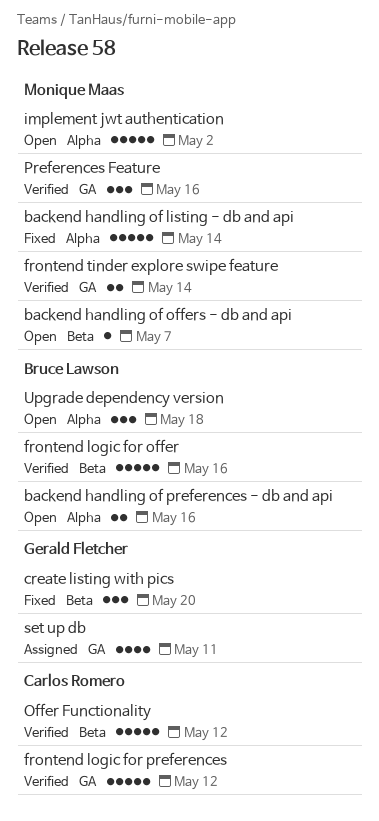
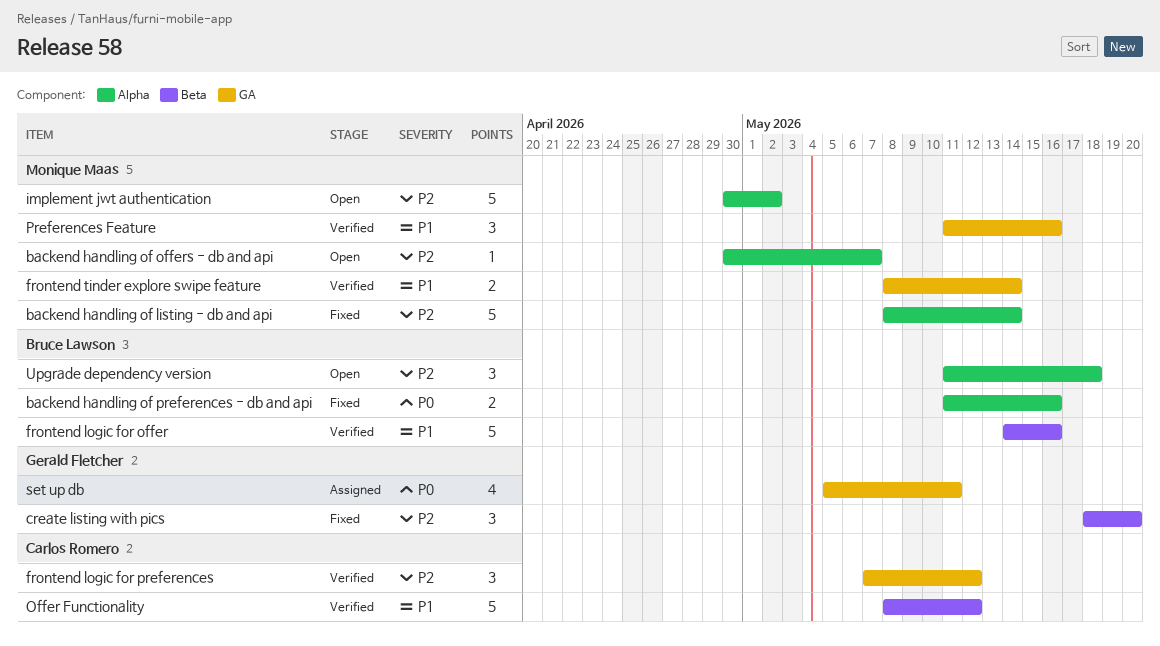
backend handling of offers - db and api, label: Beta -> Alpha
backend handling of preferences - db and api, status: Open -> Fixed
frontend logic for preferences, estimate: 5 -> 3

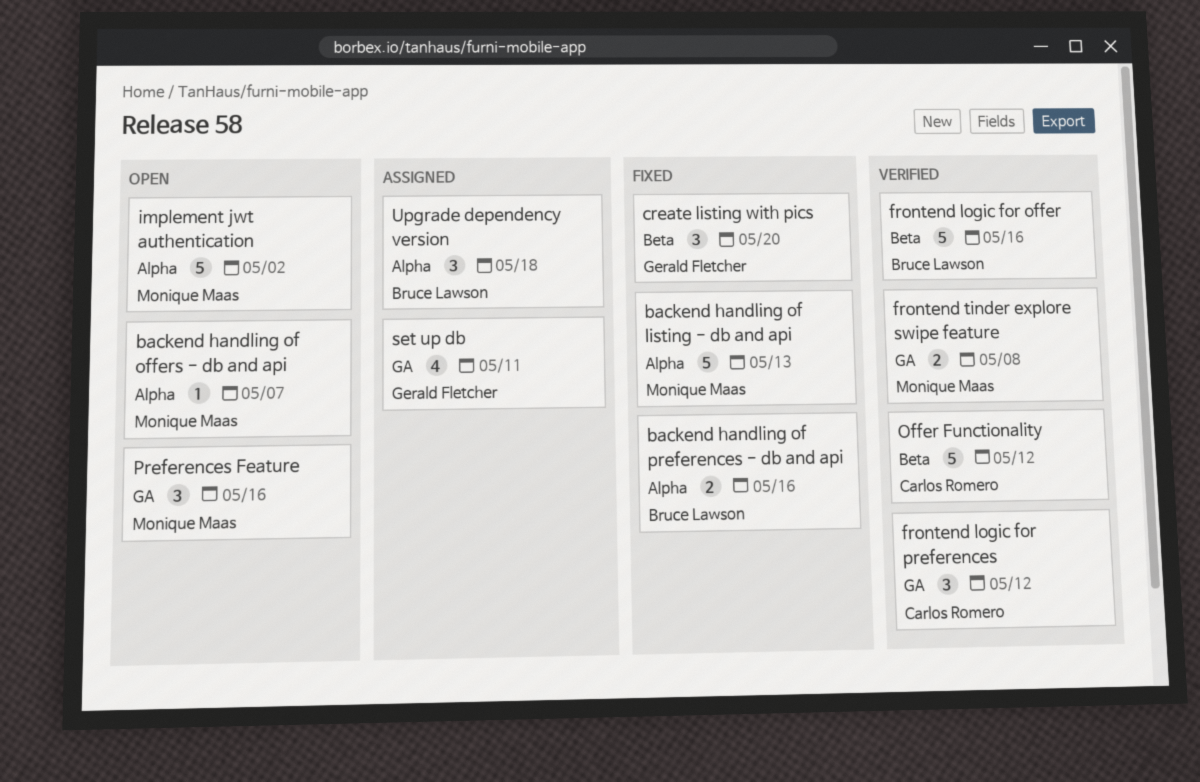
backend handling of listing - db and api, due: May 14 -> May 13
frontend tinder explore swipe feature, due: May 14 -> May 8
Preferences Feature, status: Verified -> Open
Upgrade dependency version, status: Open -> Assigned

